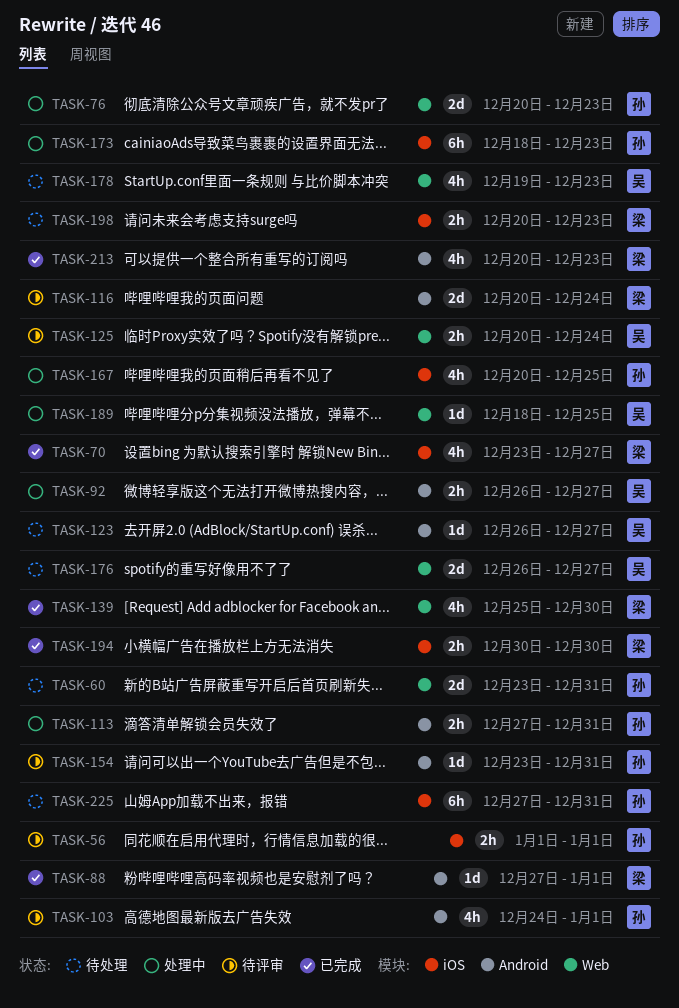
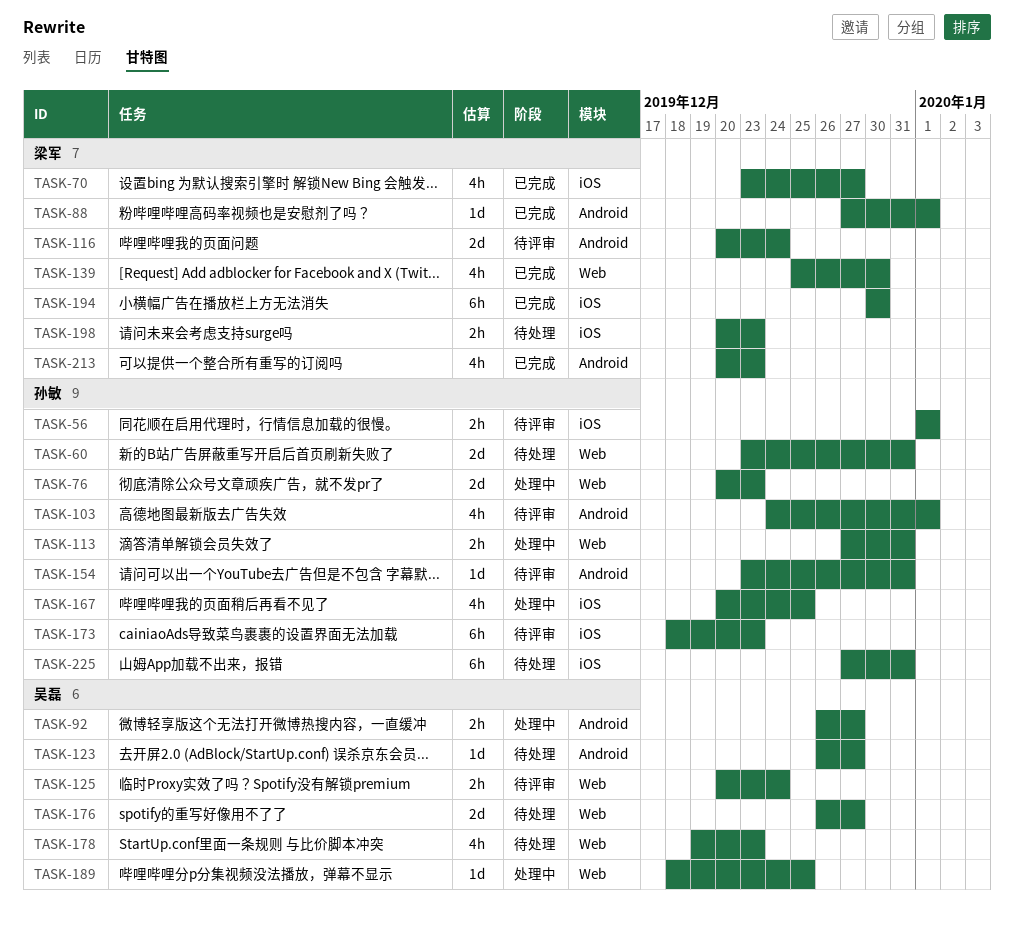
TASK-113, label: Android -> Web
TASK-173, status: 处理中 -> 待评审
TASK-194, estimate: 2h -> 6h

